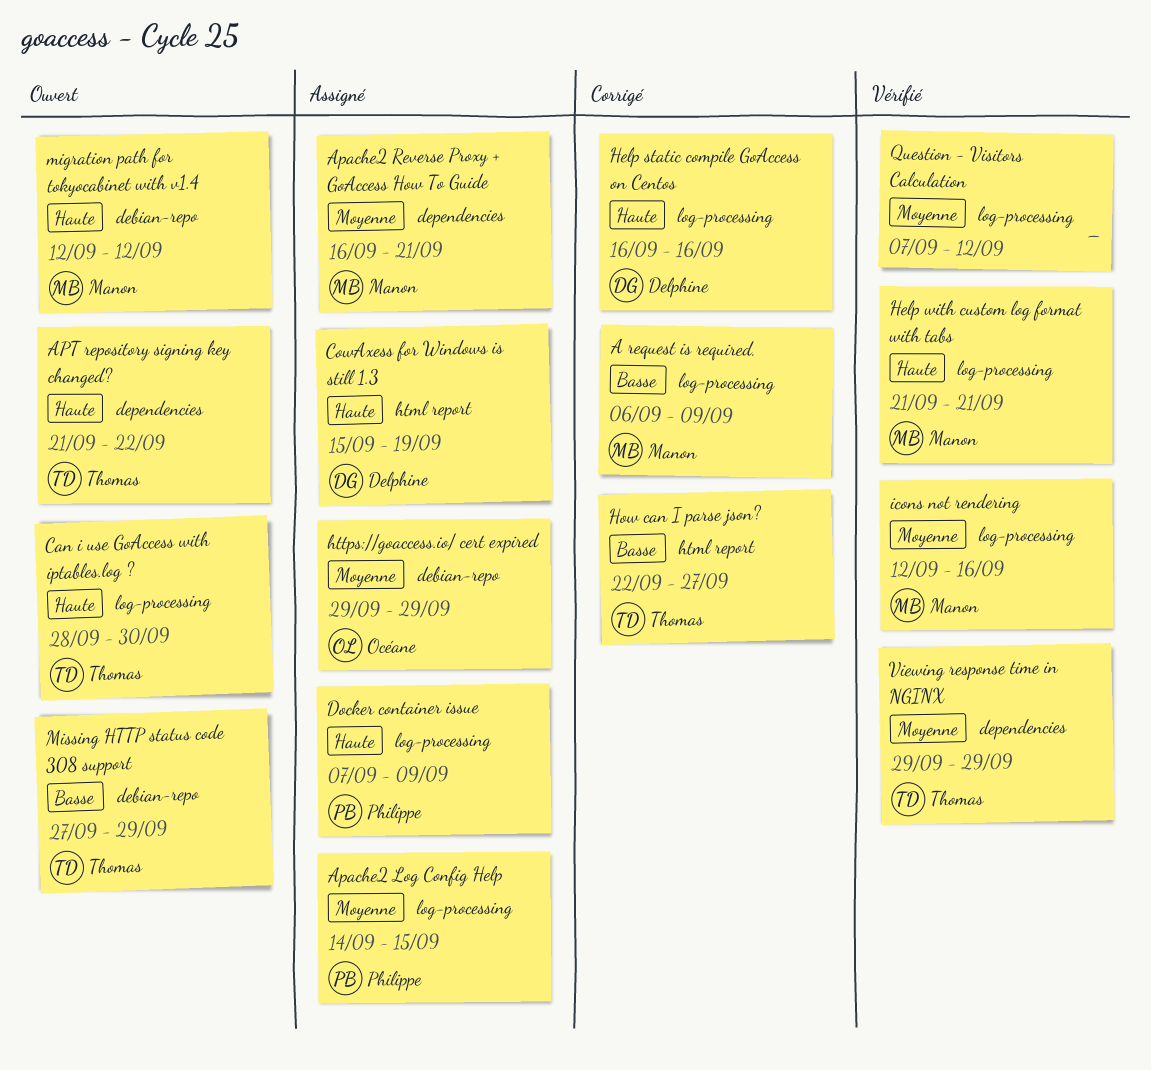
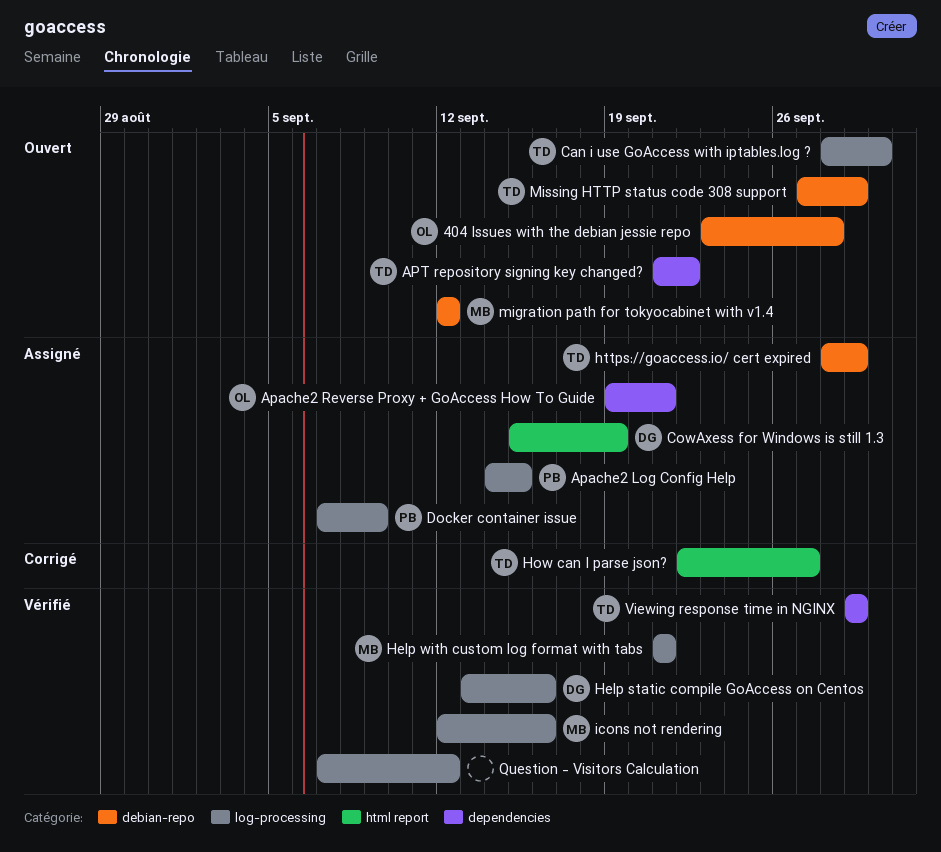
404 Issues with the debian jessie repo: none -> present
A request is required.: present -> none
Apache2 Reverse Proxy + GoAccess How To Guide, owner: Manon -> Océane
Apache2 Reverse Proxy + GoAccess How To Guide, start: Sep 16 -> Sep 19
Help static compile GoAccess on Centos, status: Corrigé -> Vérifié
Help static compile GoAccess on Centos, start: Sep 16 -> Sep 13
https://goaccess.io/ cert expired, owner: Océane -> Thomas
https://goaccess.io/ cert expired, start: Sep 29 -> Sep 28

